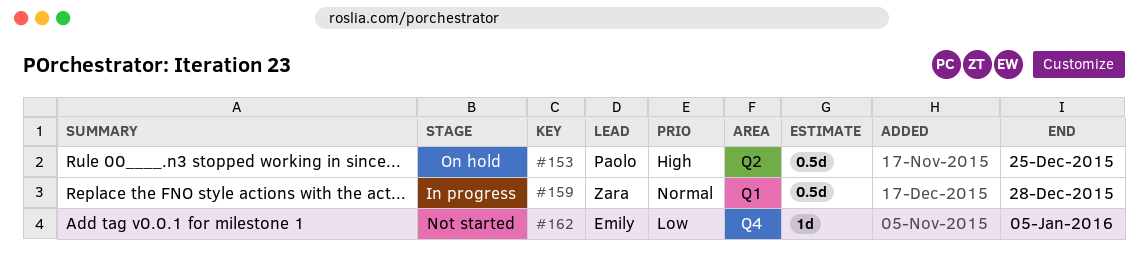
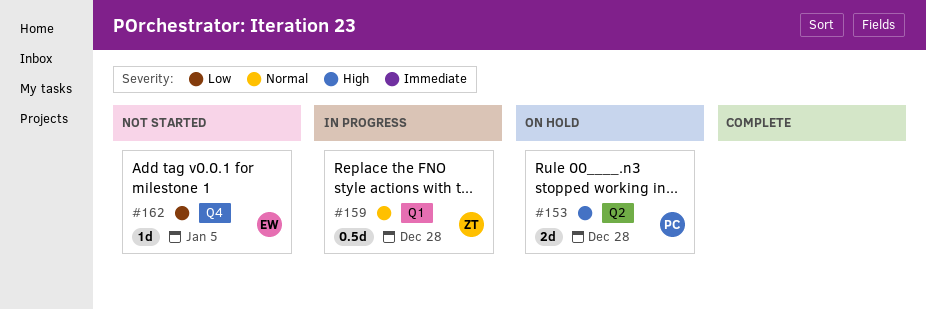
#153, estimate: 0.5d -> 2d
#153, due: Dec 25 -> Dec 28

